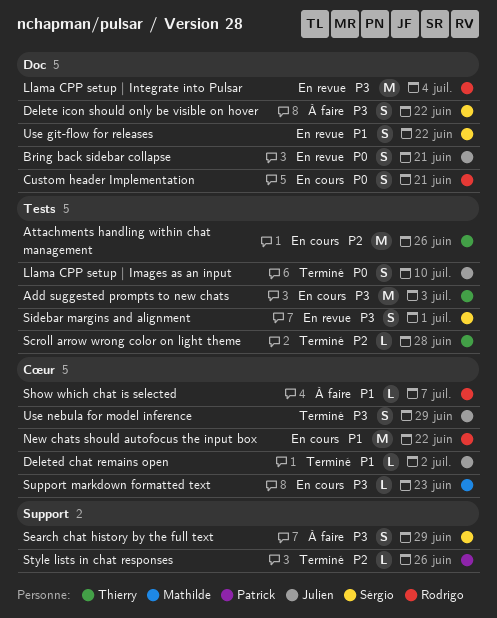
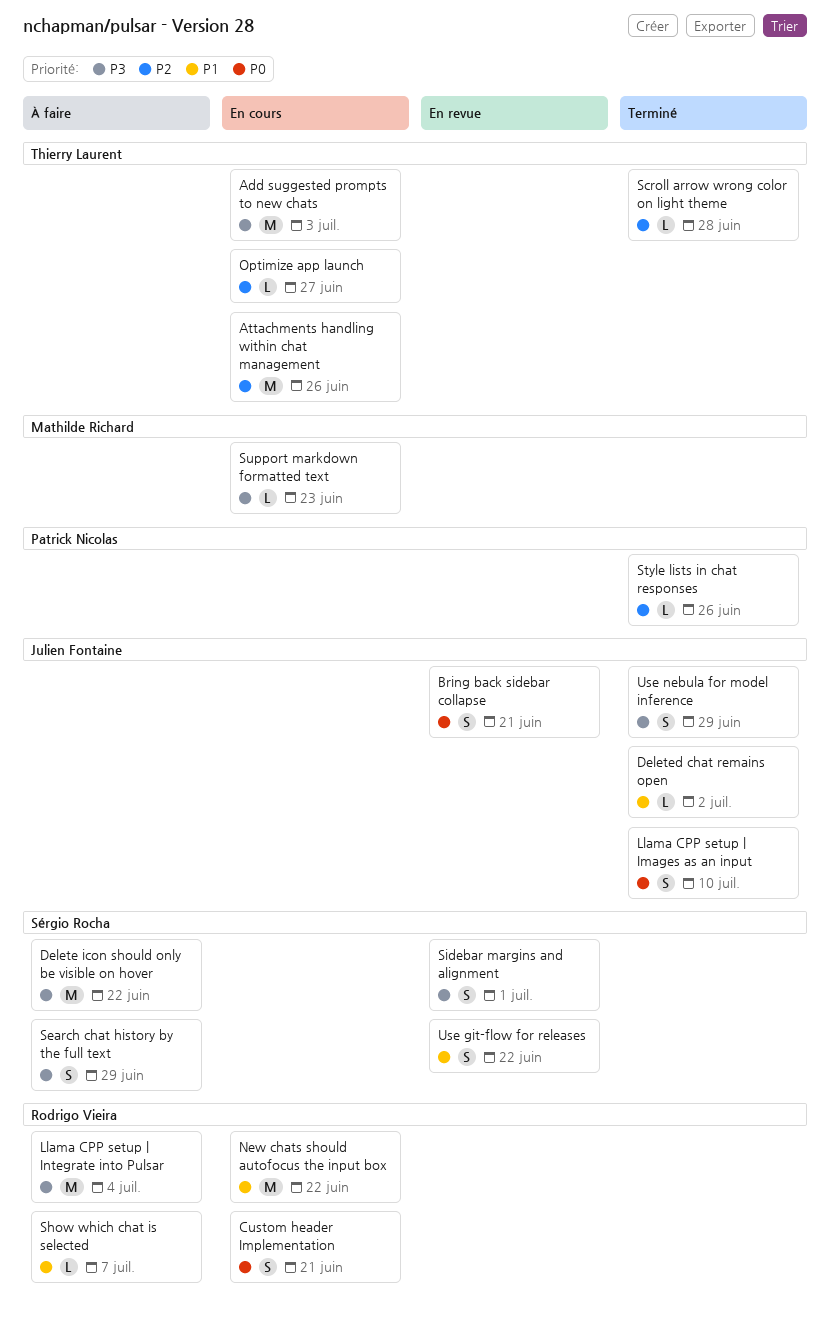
Delete icon should only be visible on hover, estimate: S -> M
Llama CPP setup | Integrate into Pulsar, status: En revue -> À faire
Optimize app launch: none -> present

